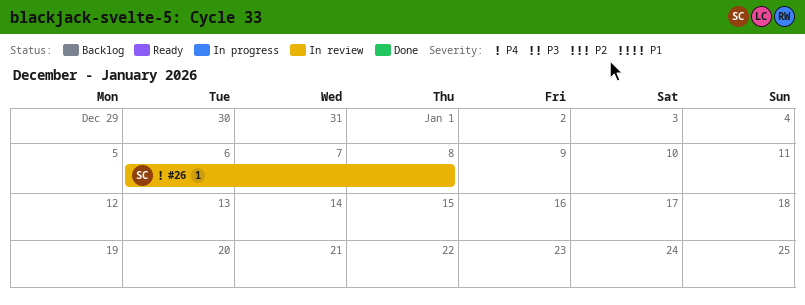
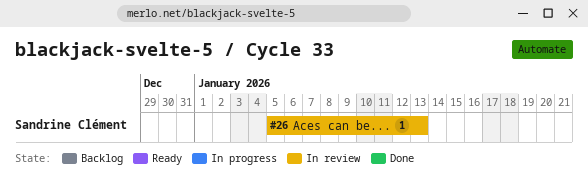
#26, start: Jan 6 -> Jan 5
#26, due: Jan 8 -> Jan 13

